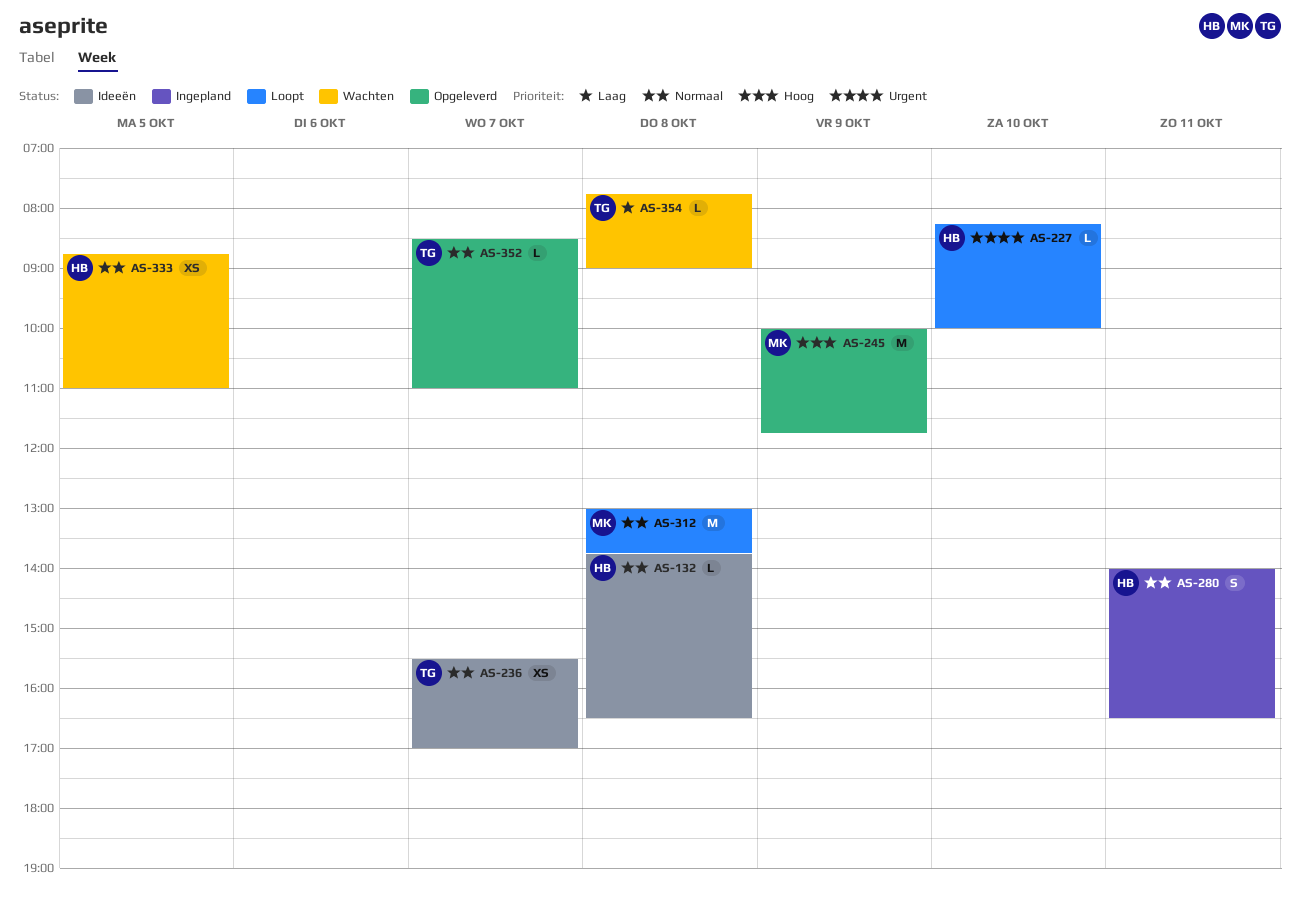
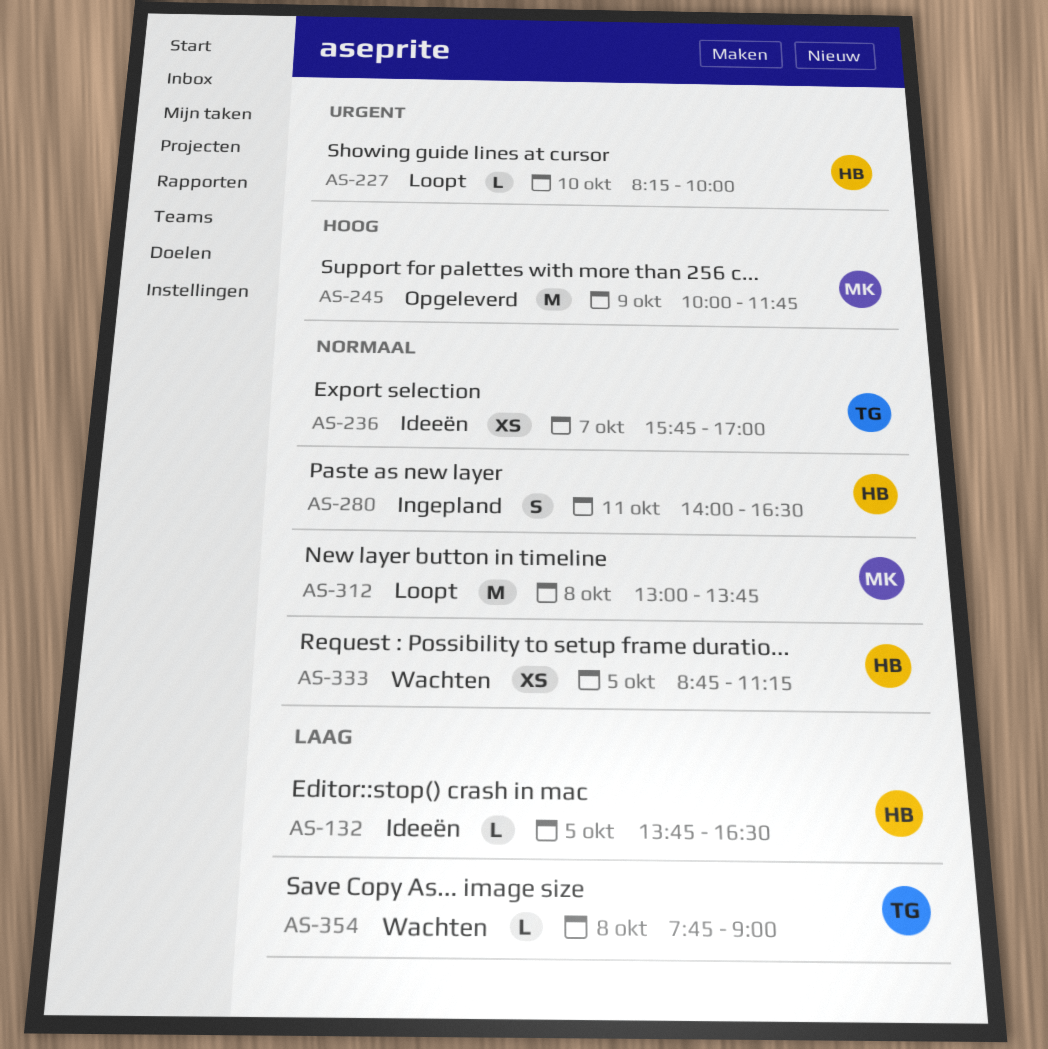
AS-132, priority: Normaal -> Laag
AS-132, day: Oct 8 -> Oct 5
AS-236, begins: 15:30 -> 15:45
AS-333, ends: 11:00 -> 11:15
AS-352: present -> none

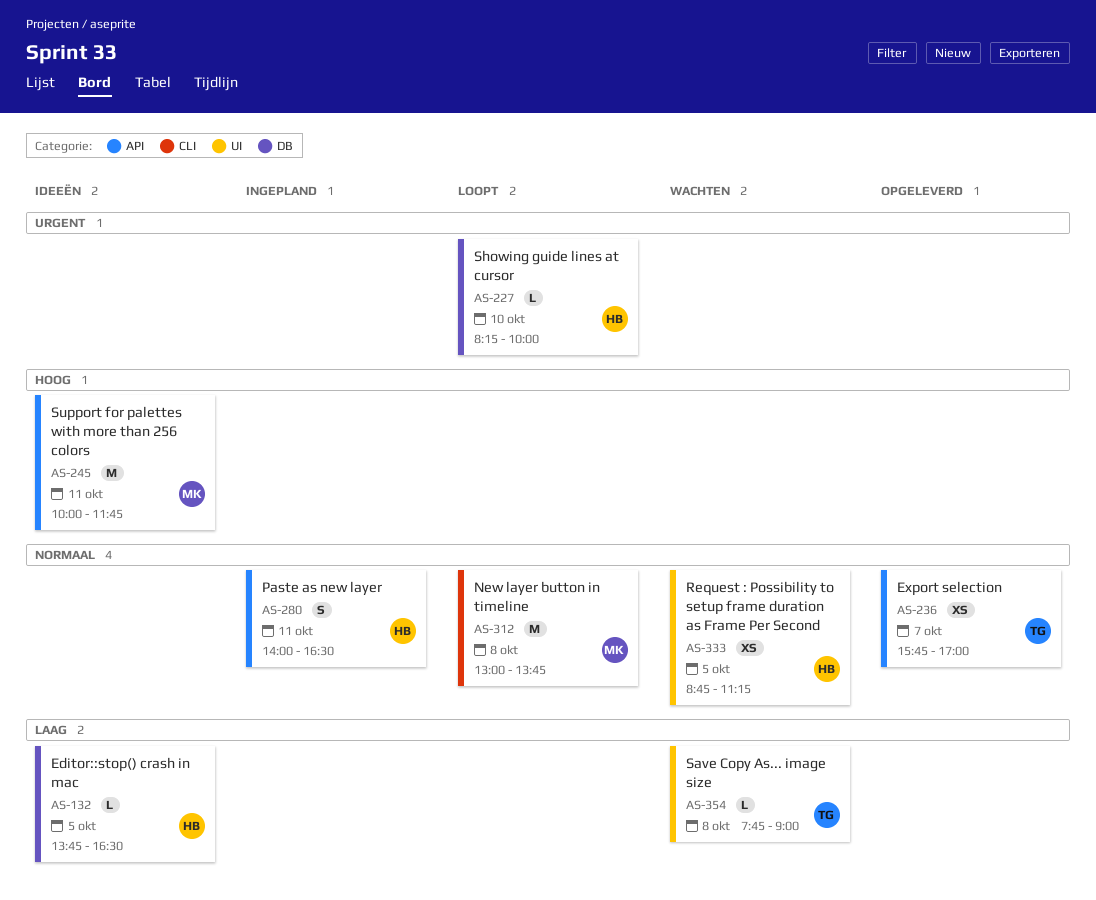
AS-236, status: Ideeën -> Opgeleverd
AS-245, status: Opgeleverd -> Ideeën
AS-245, day: Oct 9 -> Oct 11

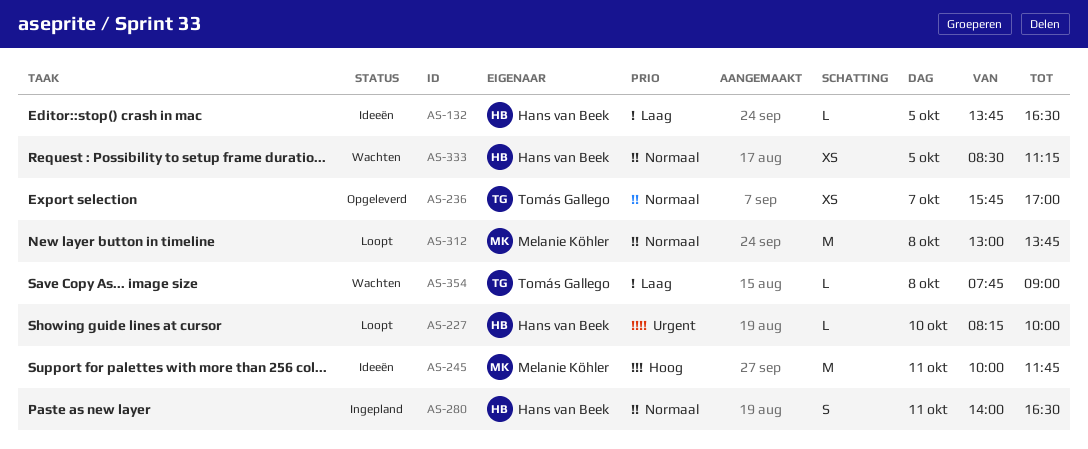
AS-333, begins: 08:45 -> 08:30

